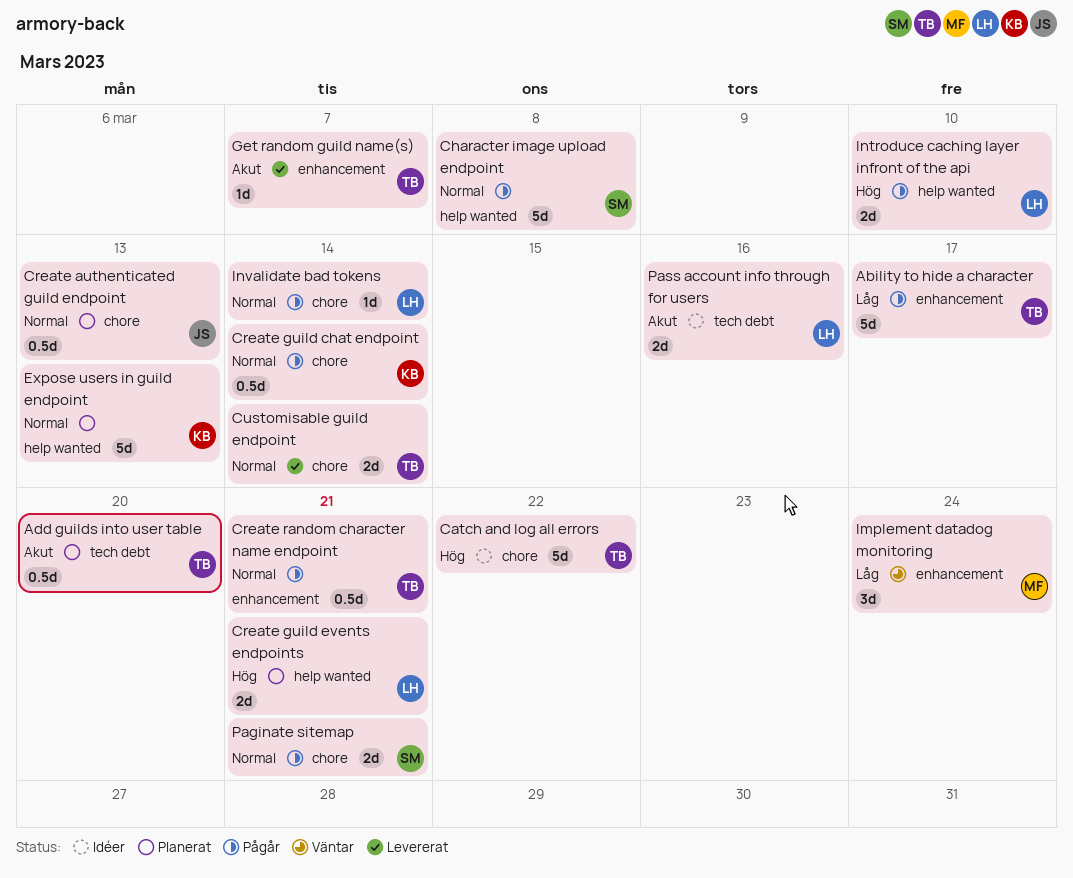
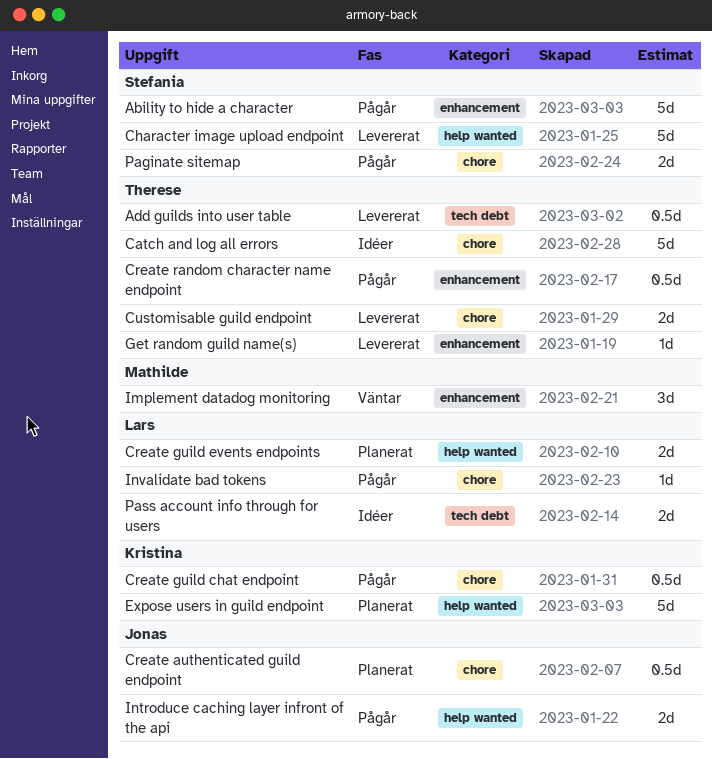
Ability to hide a character, owner: Therese -> Stefania
Add guilds into user table, status: Planerat -> Levererat
Character image upload endpoint, status: Pågår -> Levererat
Introduce caching layer infront of the api, owner: Lars -> Jonas

